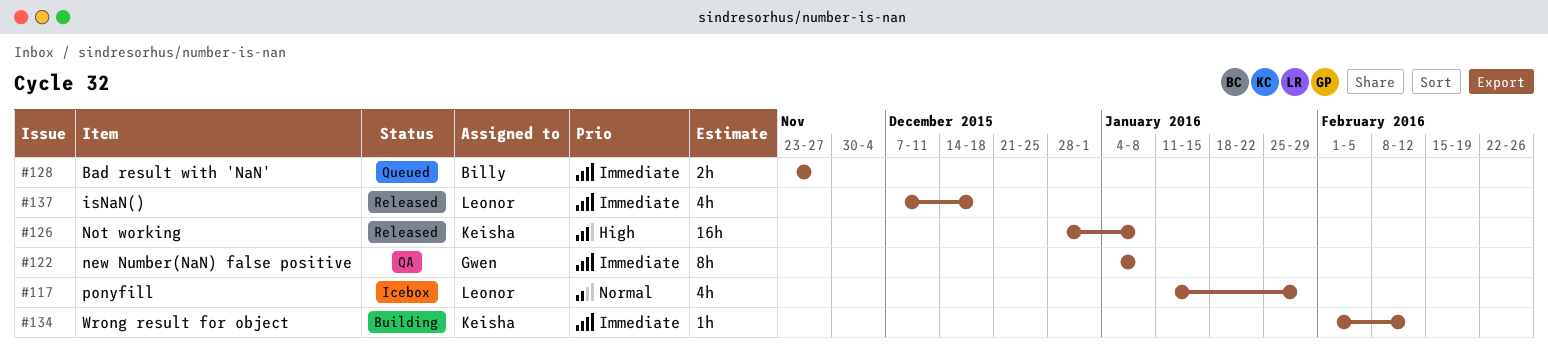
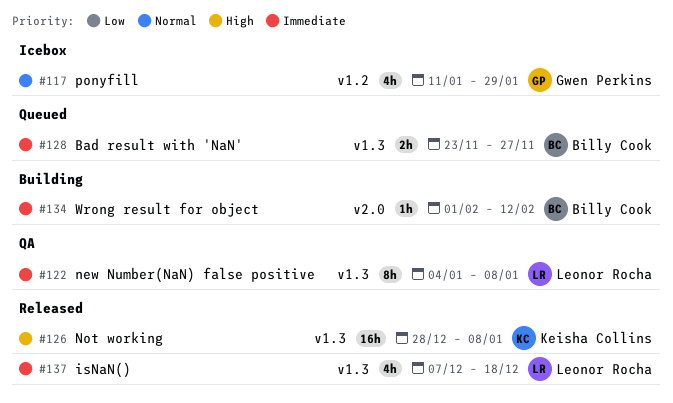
#117, owner: Leonor Rocha -> Gwen Perkins
#122, owner: Gwen Perkins -> Leonor Rocha
#134, owner: Keisha Collins -> Billy Cook

